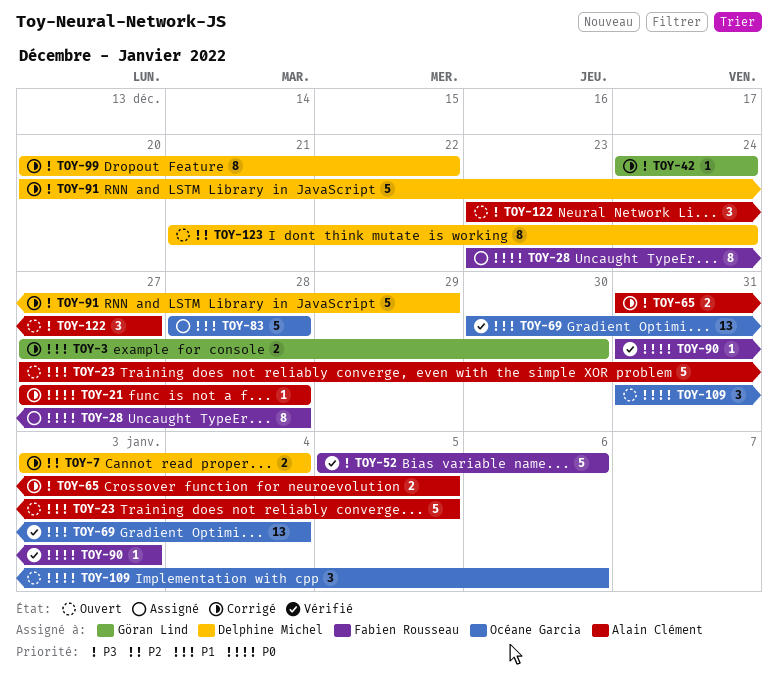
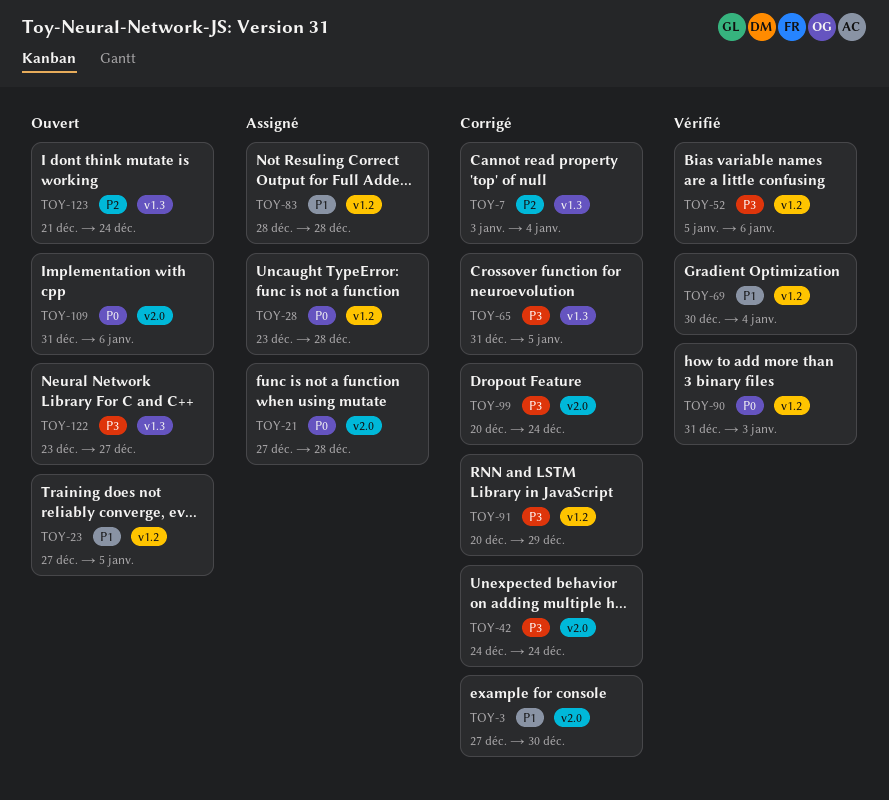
TOY-21, status: Corrigé -> Assigné
TOY-99, due: Dec 22 -> Dec 24

